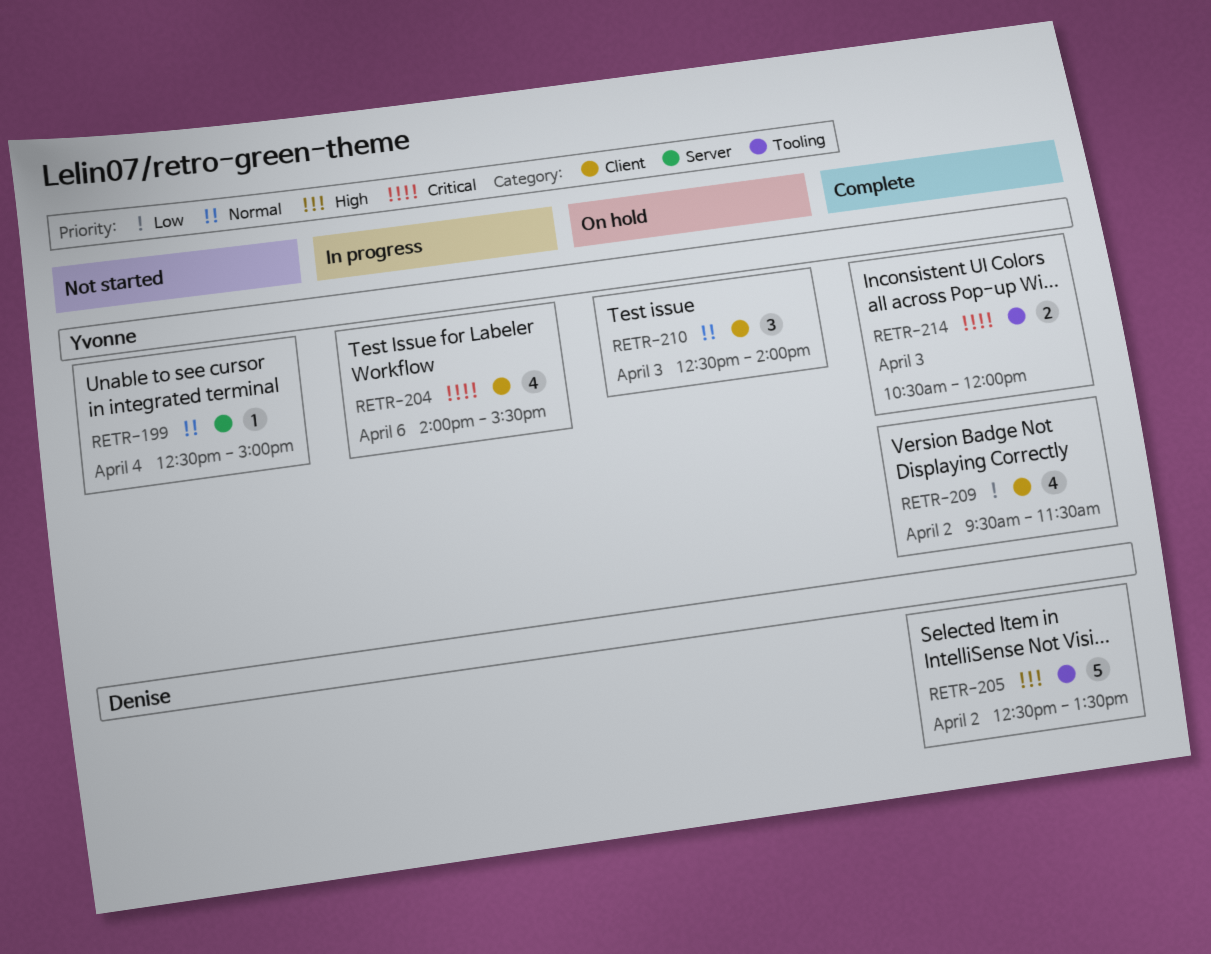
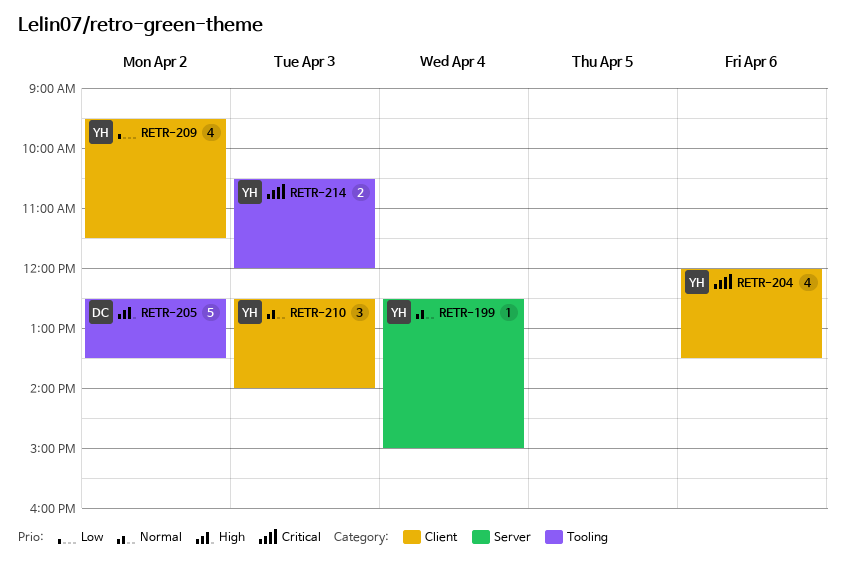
RETR-204, begins: 14:00 -> 12:00
RETR-204, ends: 15:30 -> 13:30

